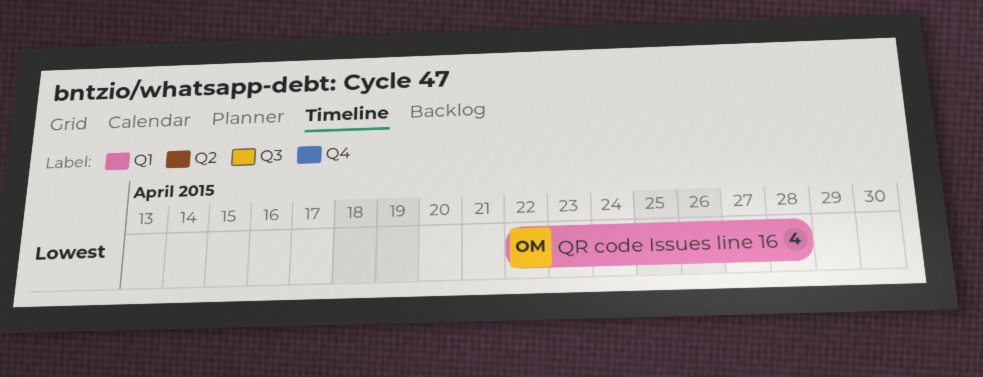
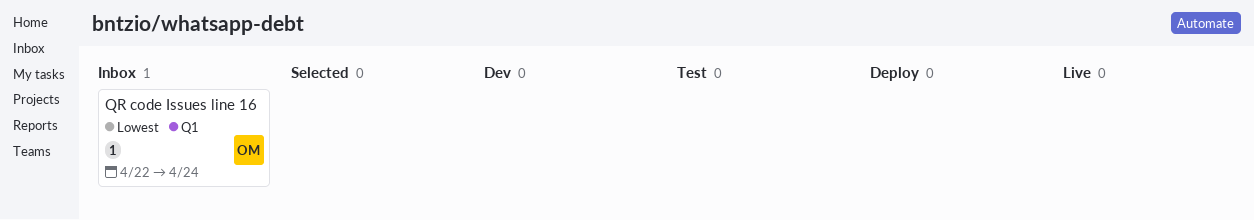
QR code Issues line 16, estimate: 4 -> 1
QR code Issues line 16, due: Apr 28 -> Apr 24

